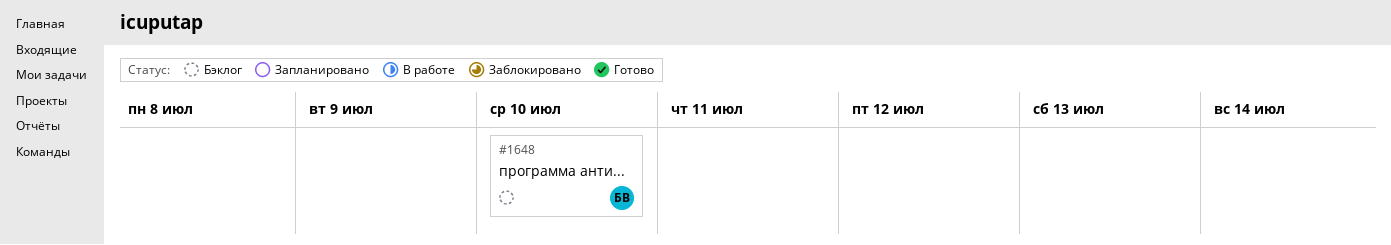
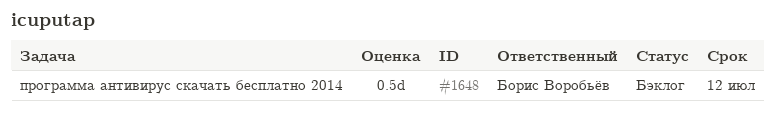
#1648, due: Jul 10 -> Jul 12

